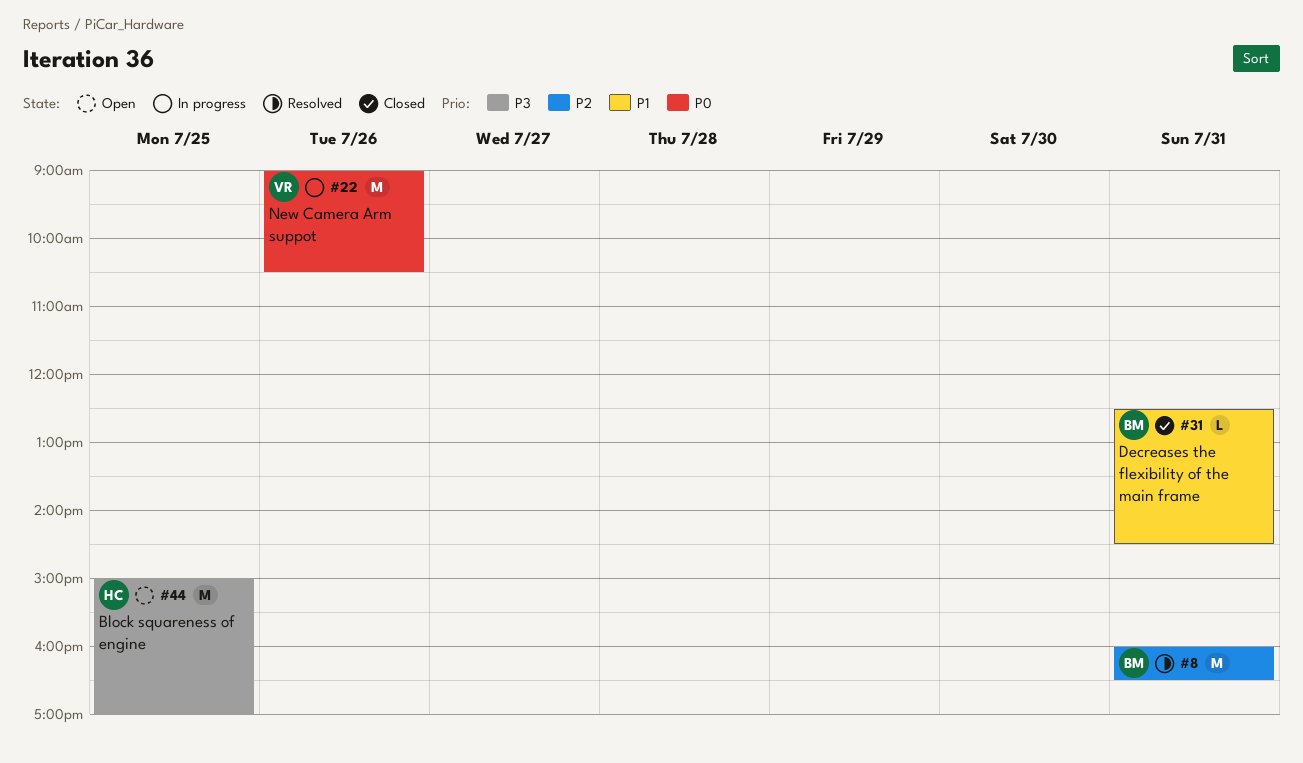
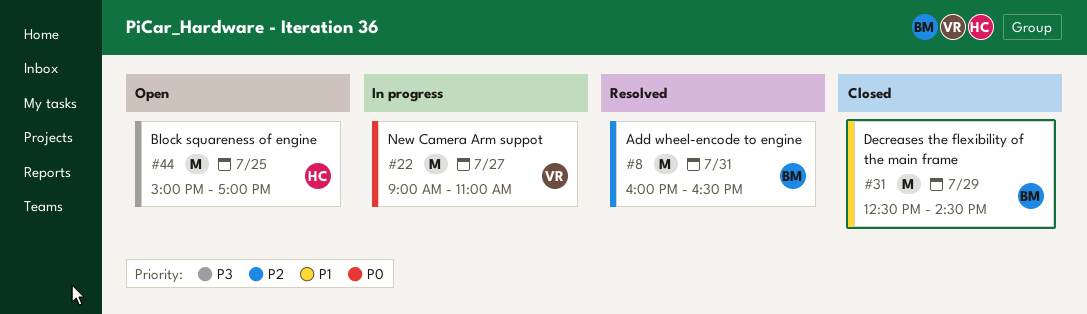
#22, day: Jul 26 -> Jul 27
#22, ends: 10:30 -> 11:00
#31, estimate: L -> M
#31, day: Jul 31 -> Jul 29

